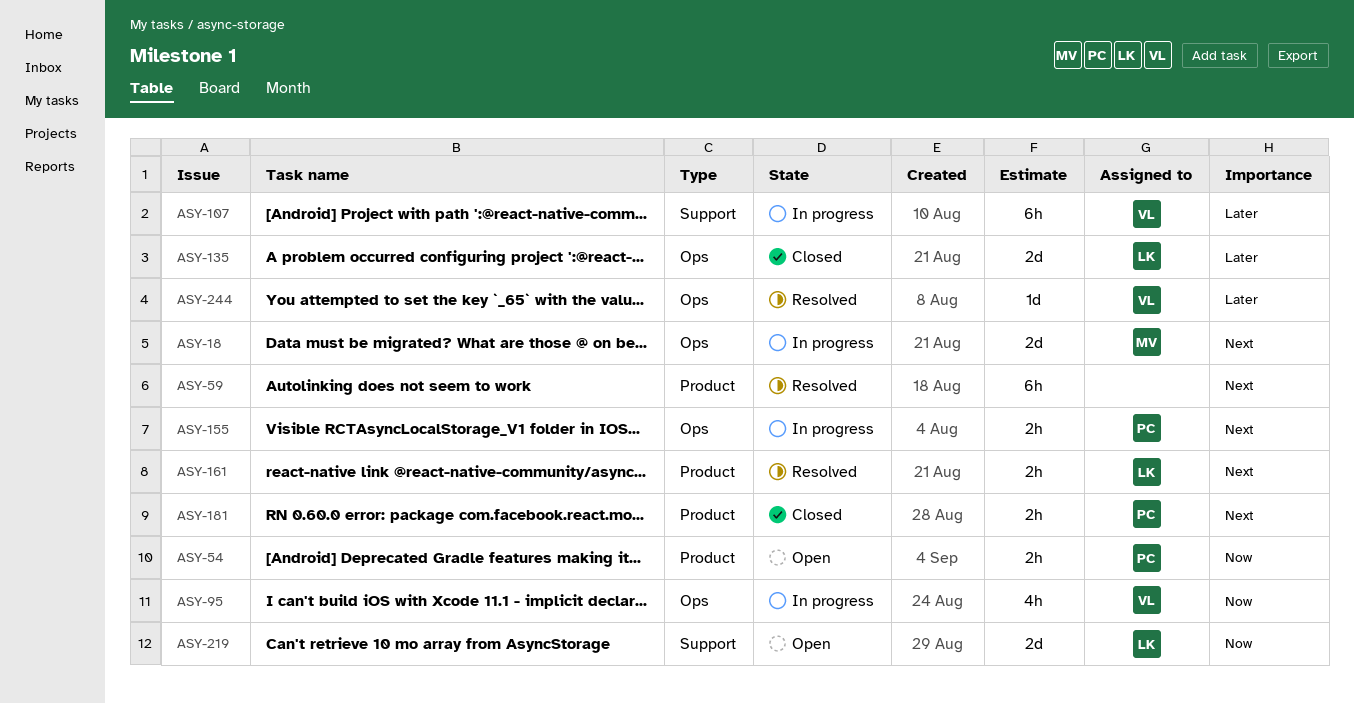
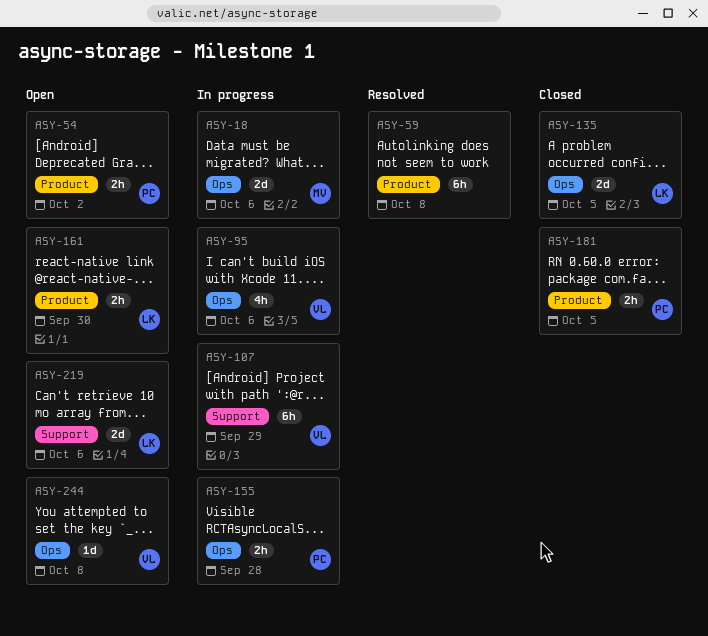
ASY-161, status: Resolved -> Open
ASY-244, status: Resolved -> Open

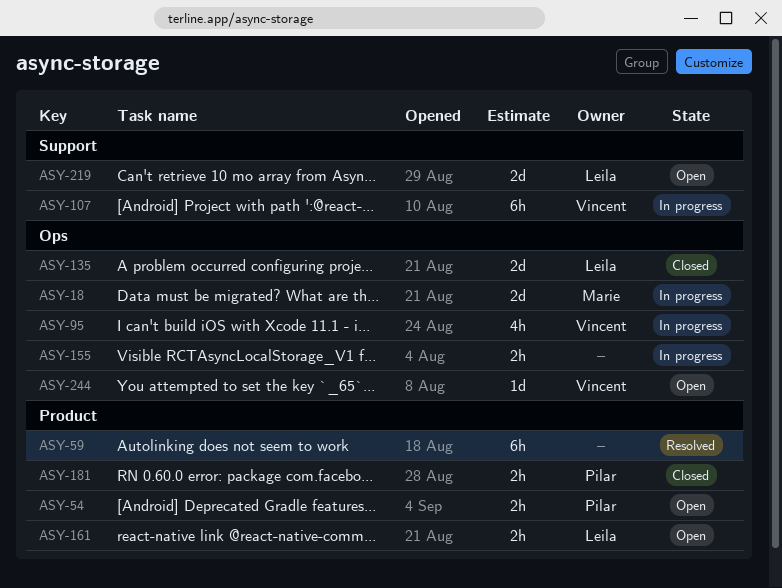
ASY-155, owner: Pilar -> none

